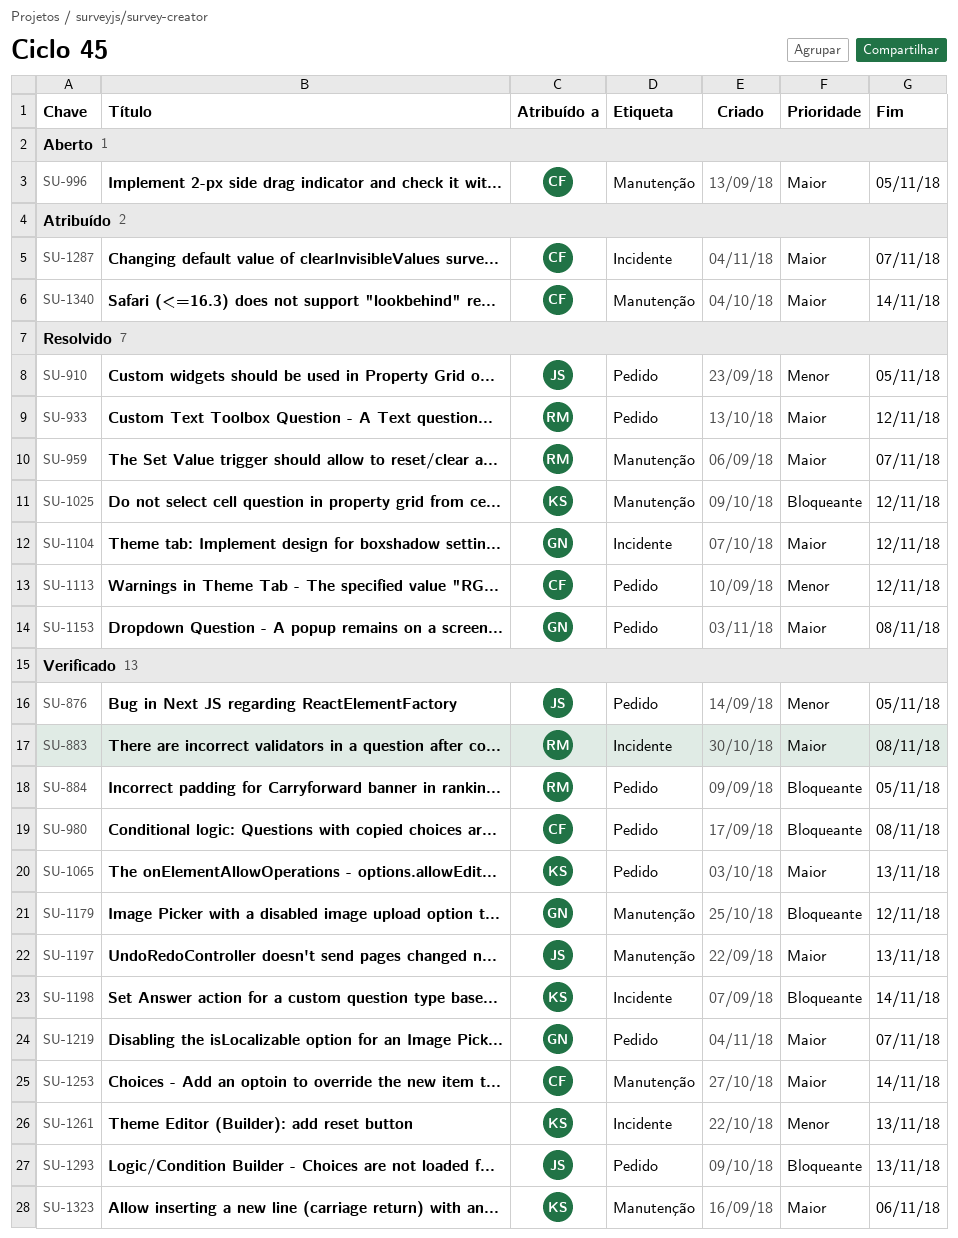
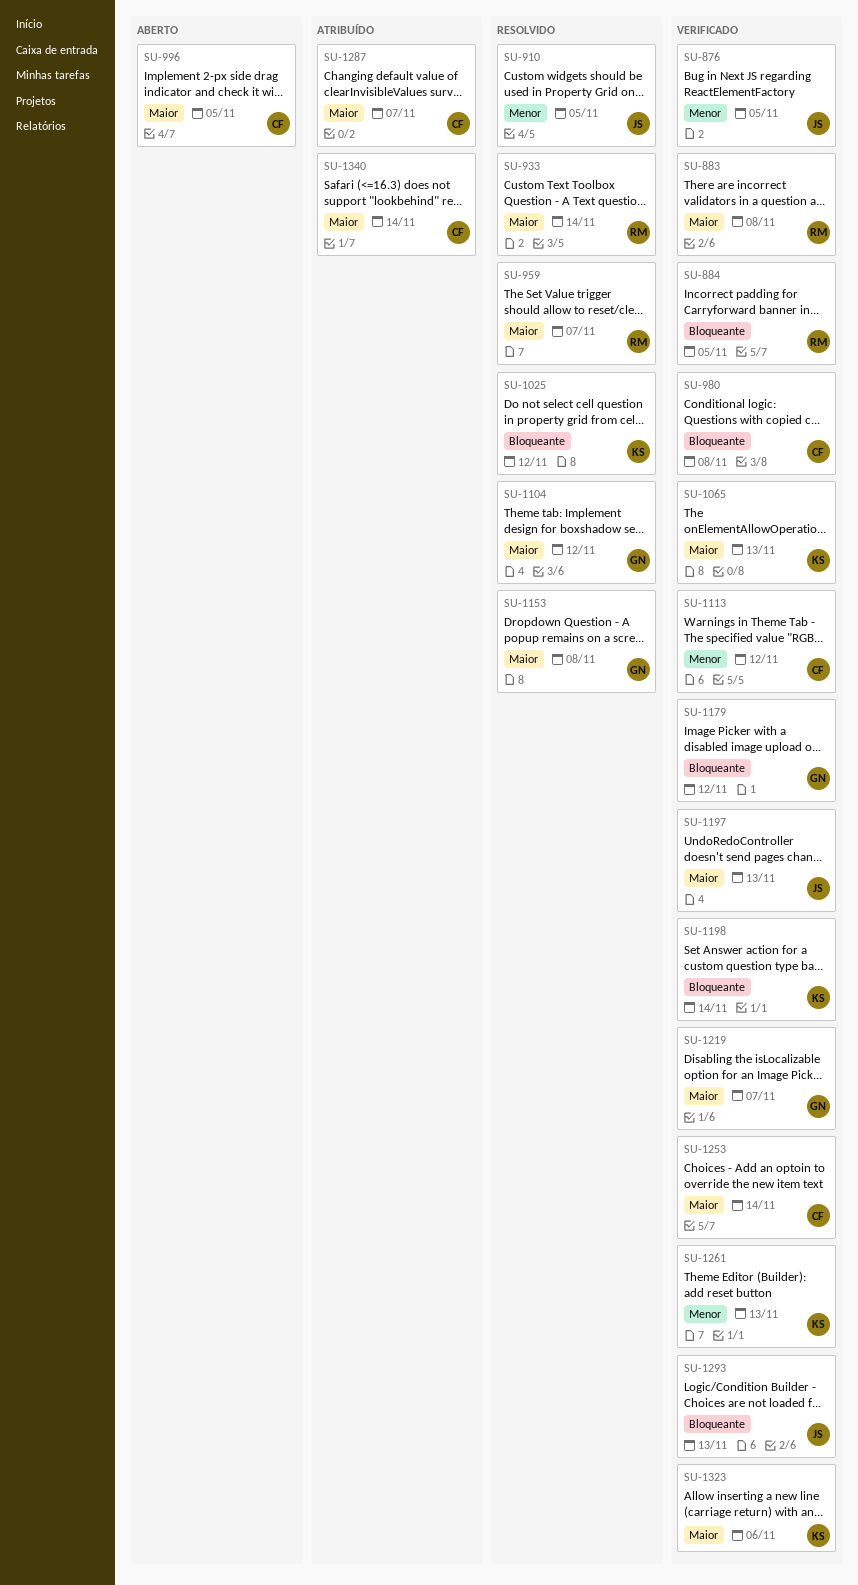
SU-933, due: Nov 12 -> Nov 14
SU-1113, status: Resolvido -> Verificado

